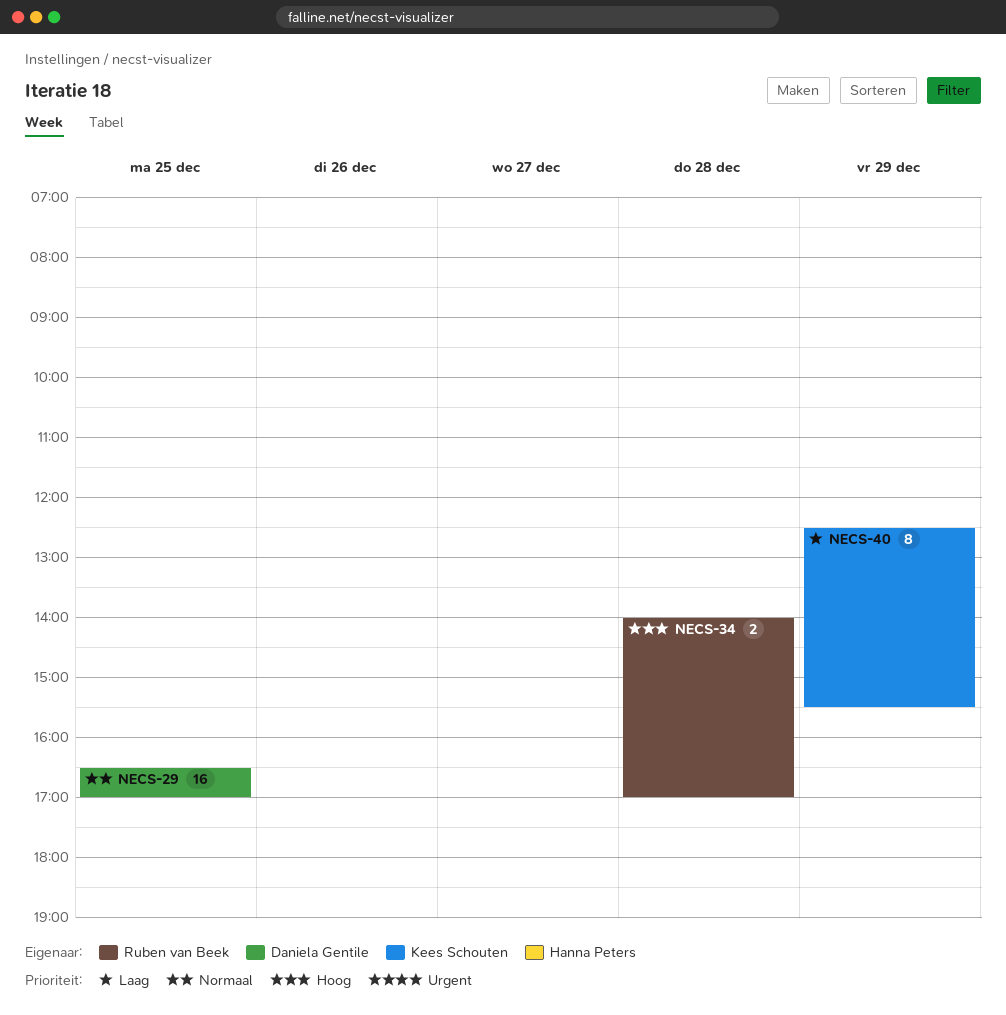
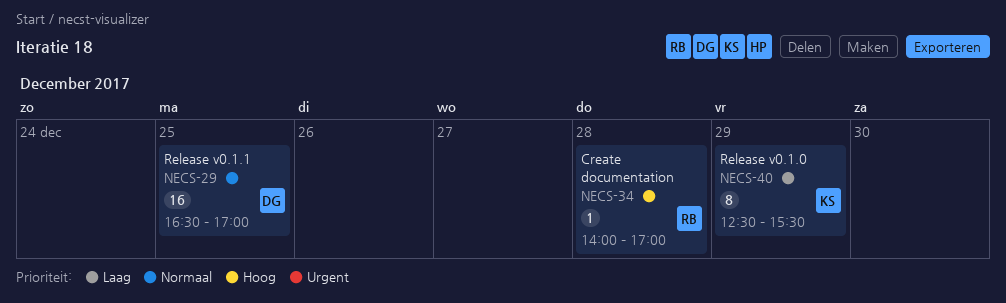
NECS-34, estimate: 2 -> 1

